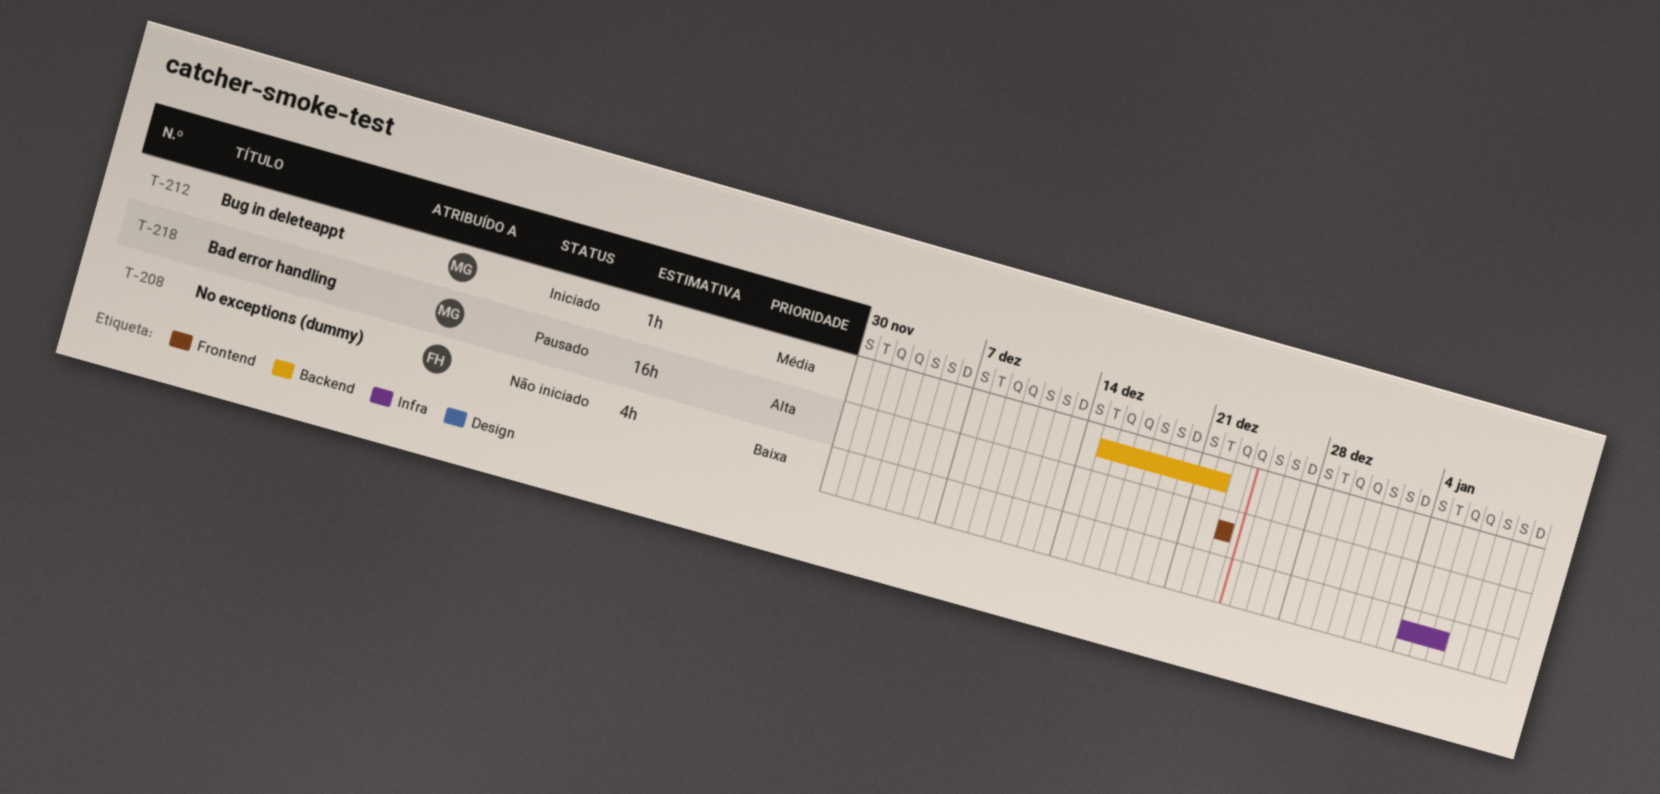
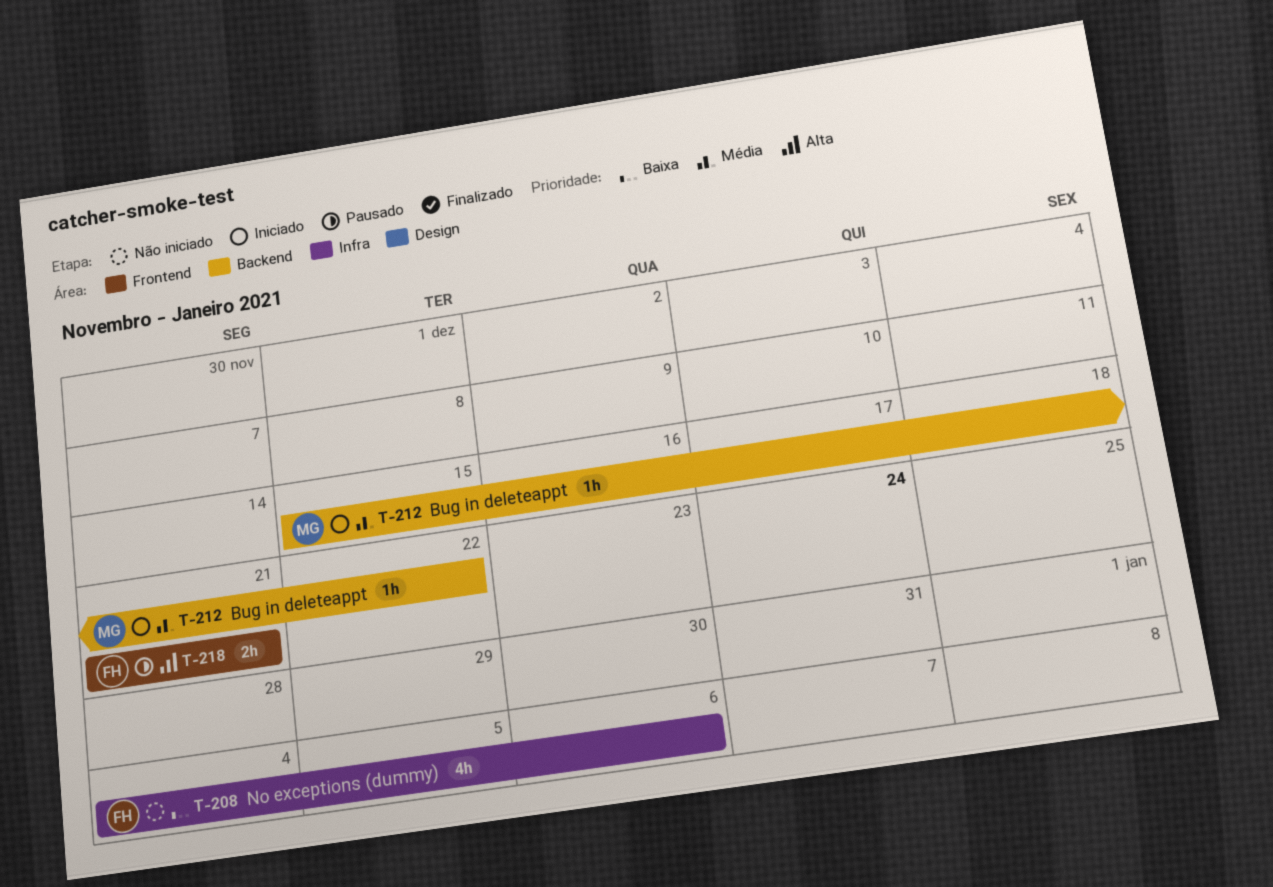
T-218, owner: MG -> FH
T-218, estimate: 16h -> 2h
T-218, start: Dec 23 -> Dec 21
T-218, due: Dec 23 -> Dec 21

